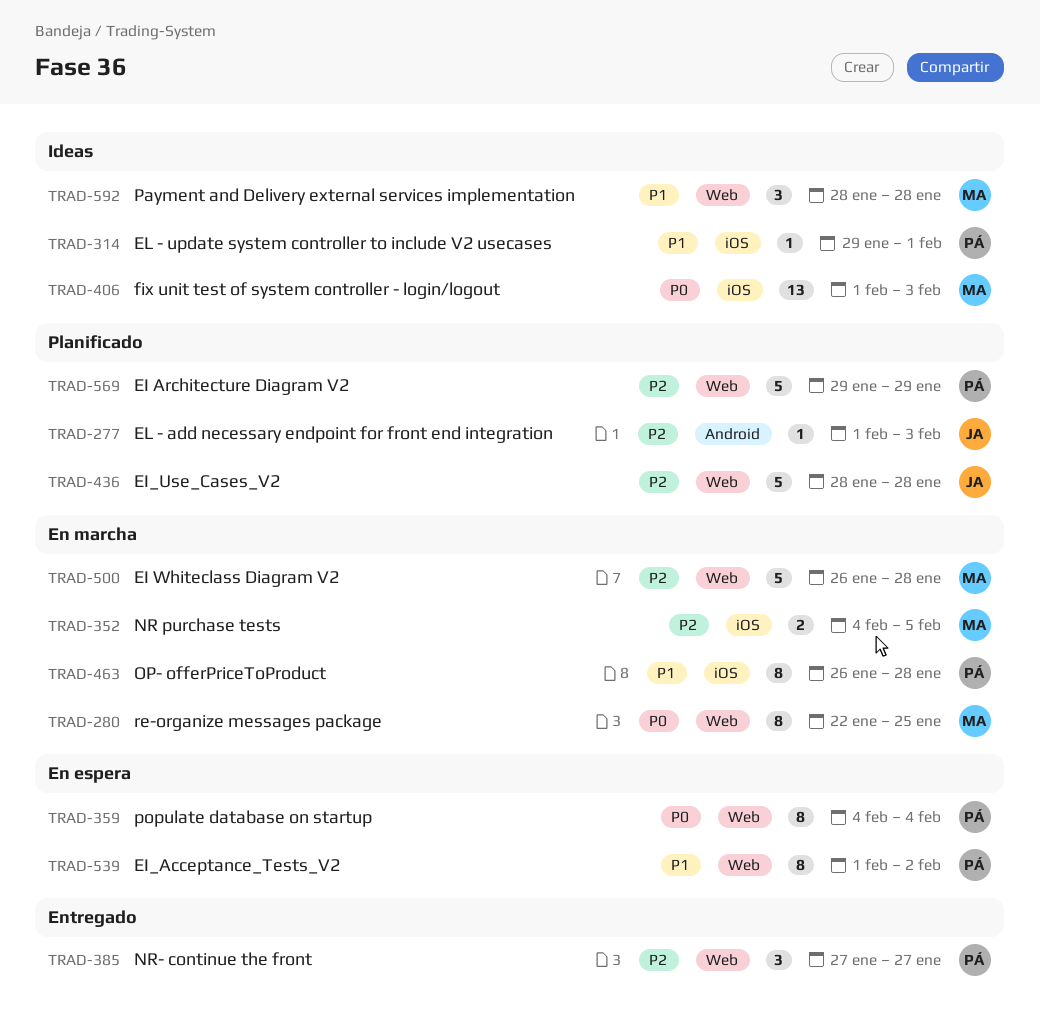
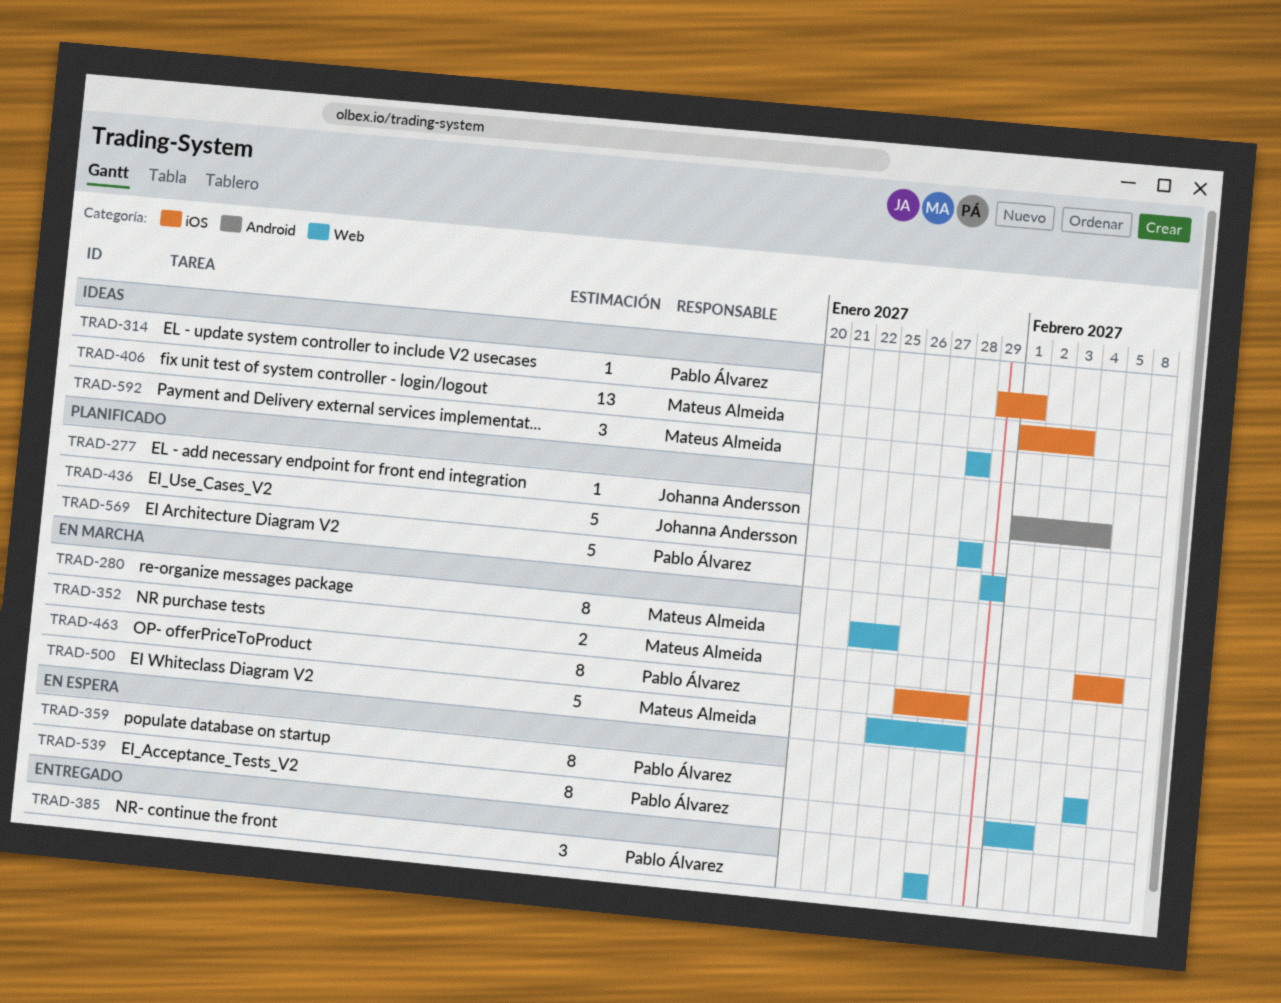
TRAD-277, due: Feb 3 -> Feb 4
TRAD-500, start: Jan 26 -> Jan 25

